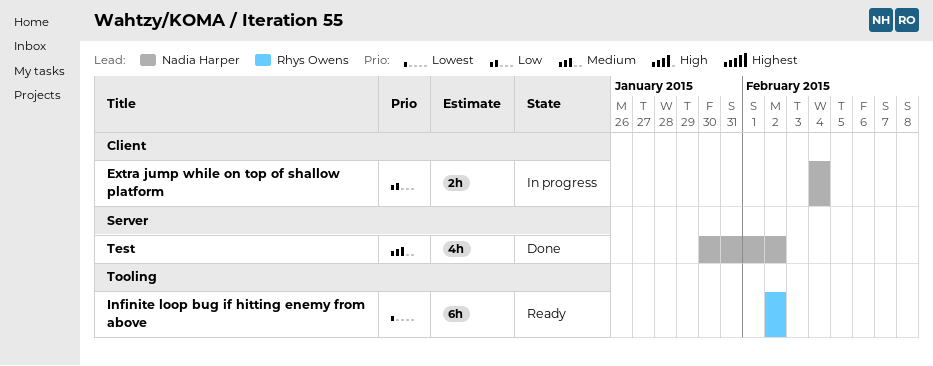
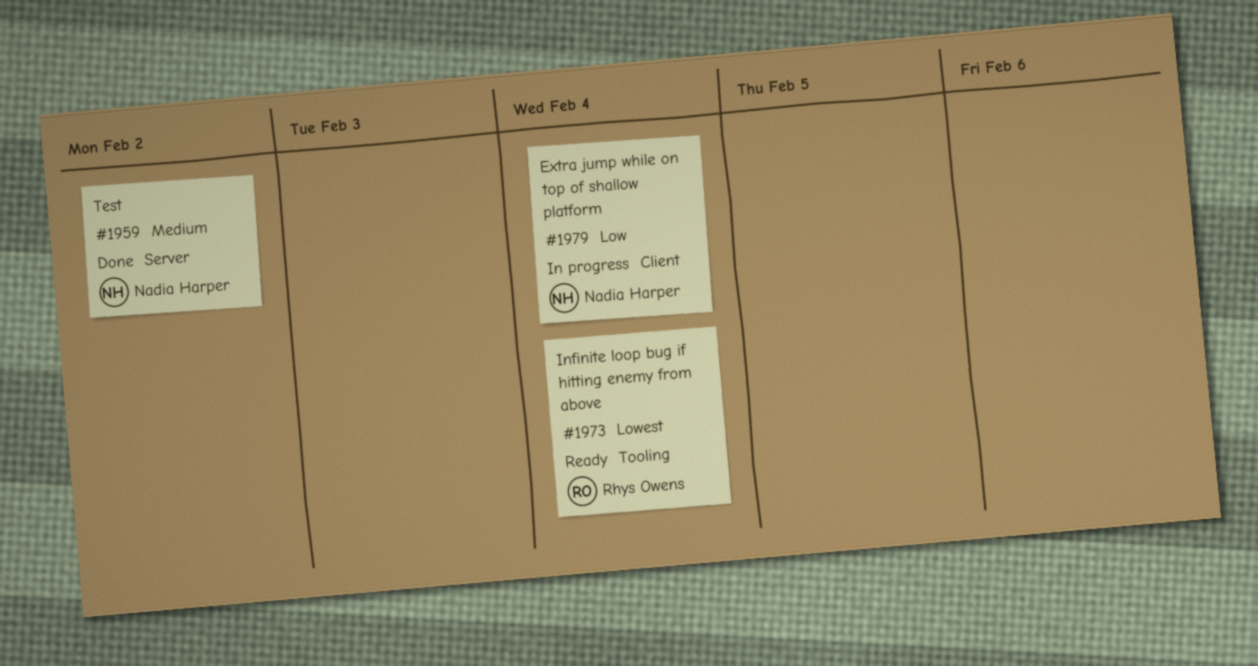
Infinite loop bug if hitting enemy from above, due: Feb 2 -> Feb 4

